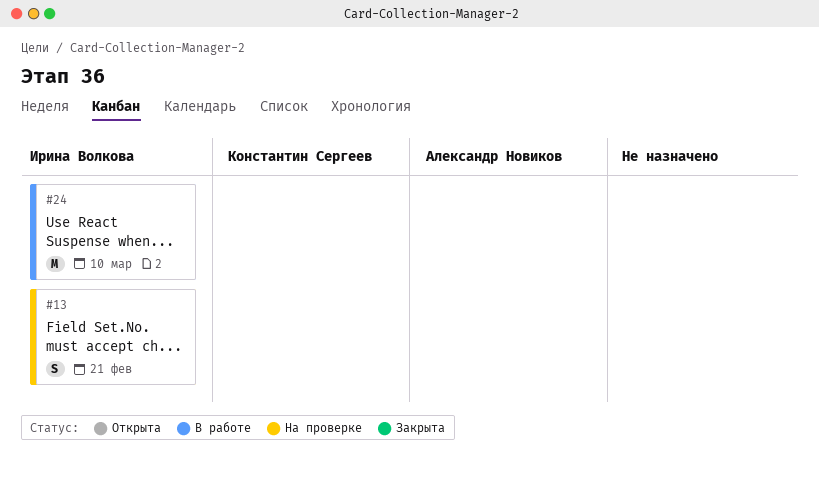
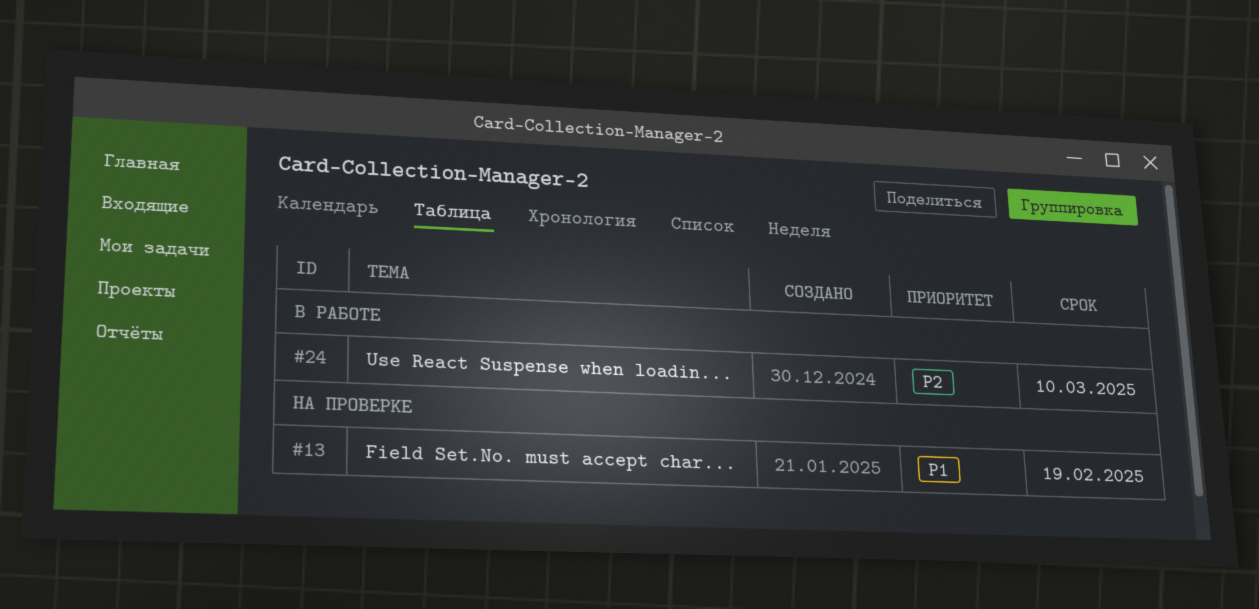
#13, due: Feb 21 -> Feb 19

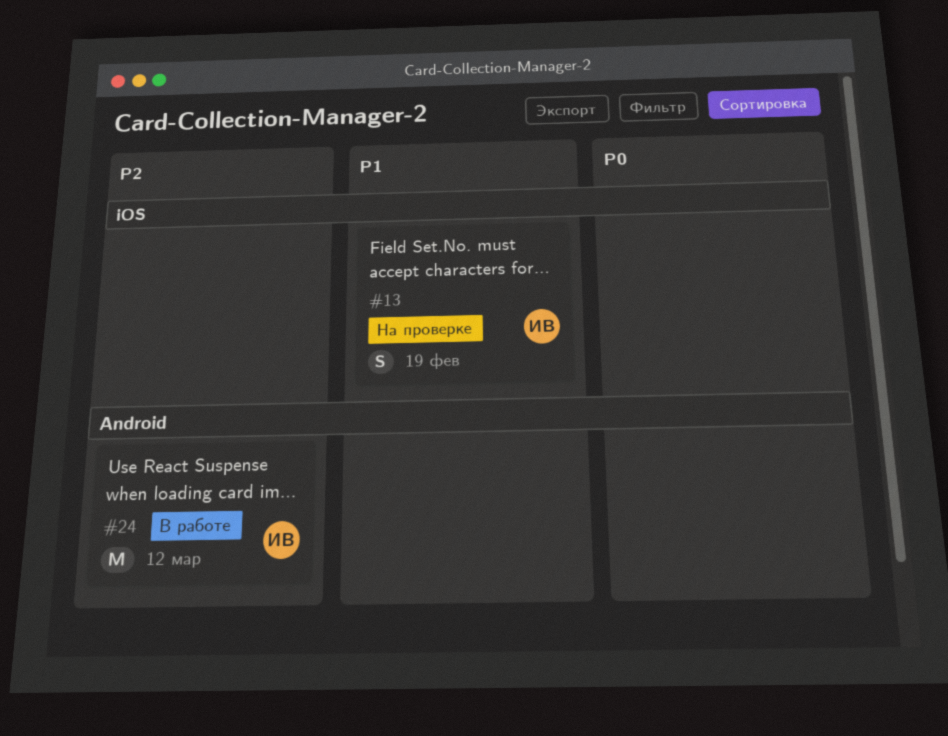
#24, due: Mar 10 -> Mar 12

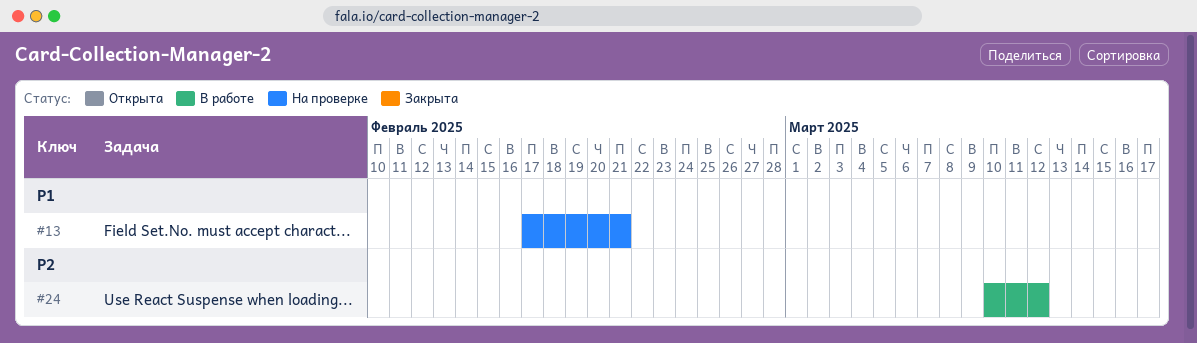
#13, due: Feb 19 -> Feb 21

